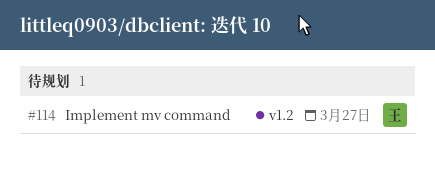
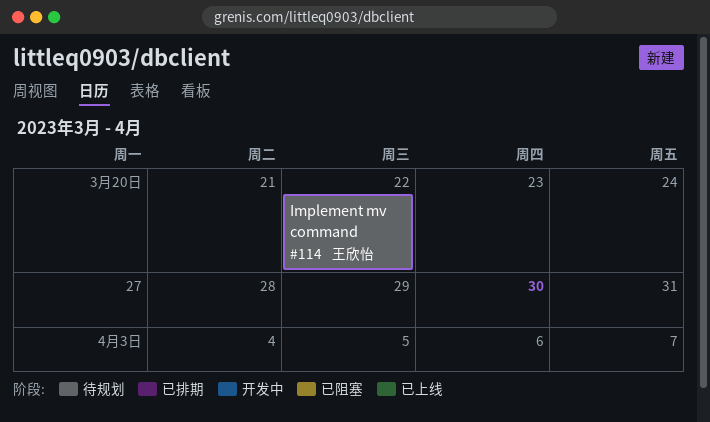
#114, due: Mar 27 -> Mar 22

